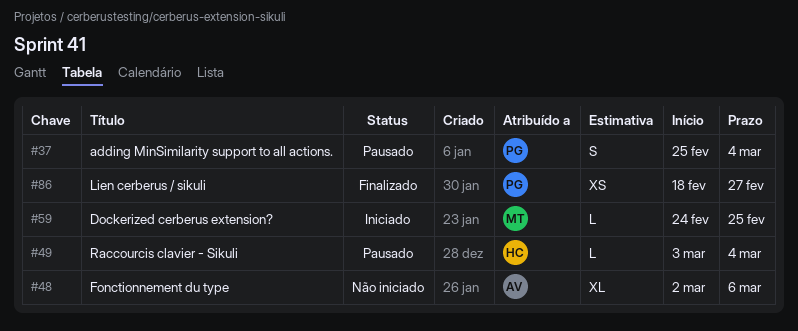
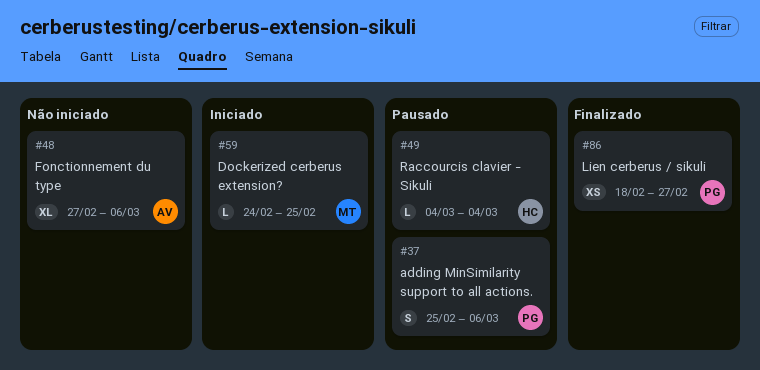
#37, due: Mar 4 -> Mar 6
#48, start: Mar 2 -> Feb 27
#49, start: Mar 3 -> Mar 4

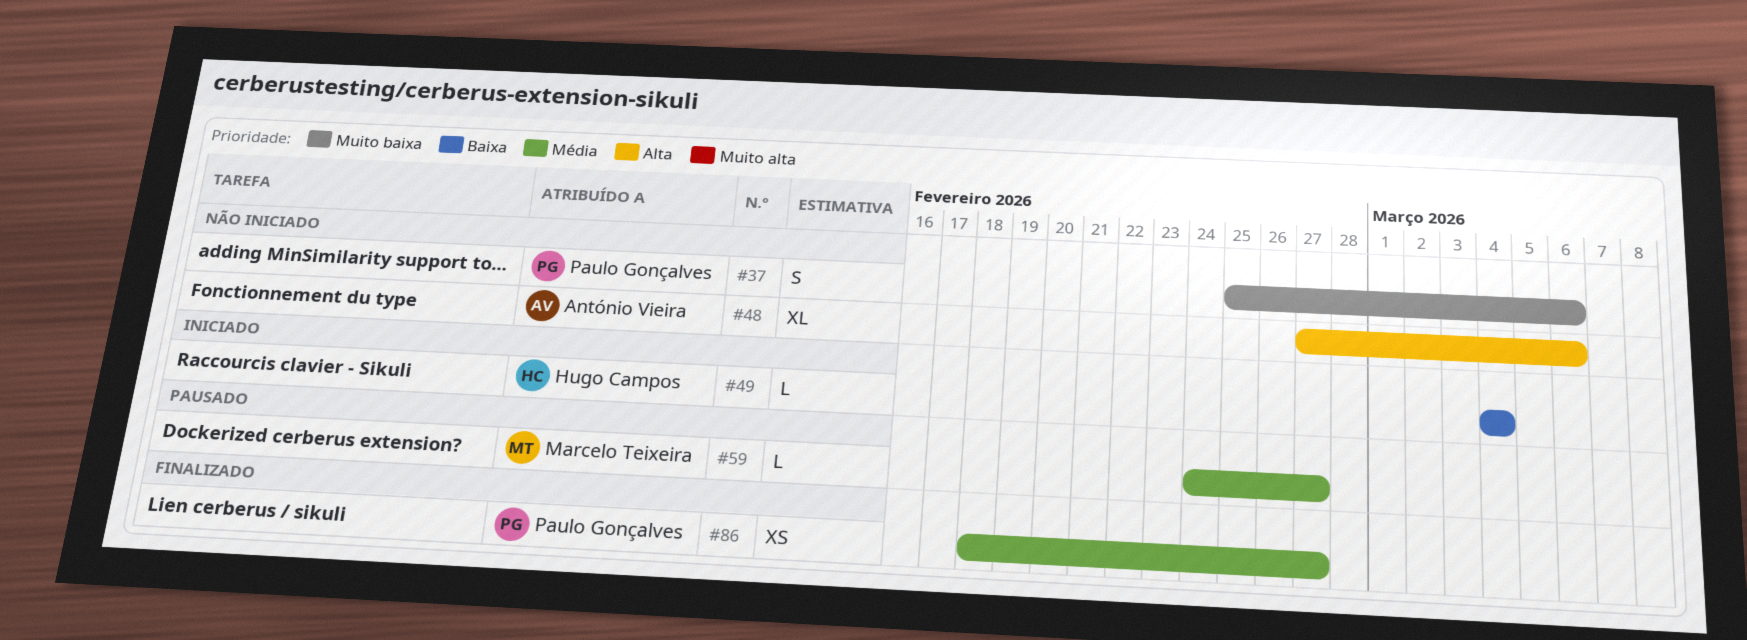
#37, status: Pausado -> Não iniciado
#49, status: Pausado -> Iniciado
#59, status: Iniciado -> Pausado
#59, due: Feb 25 -> Feb 27

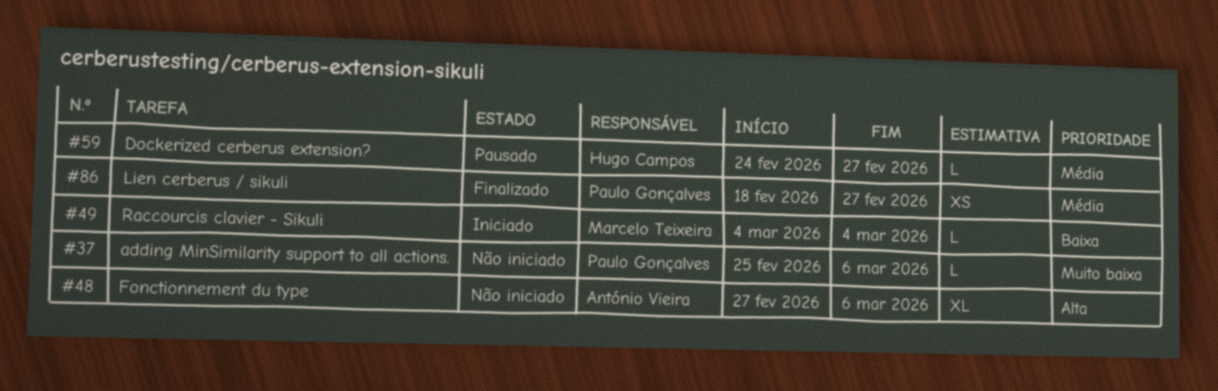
#37, estimate: S -> L
#49, owner: Hugo Campos -> Marcelo Teixeira
#59, owner: Marcelo Teixeira -> Hugo Campos

